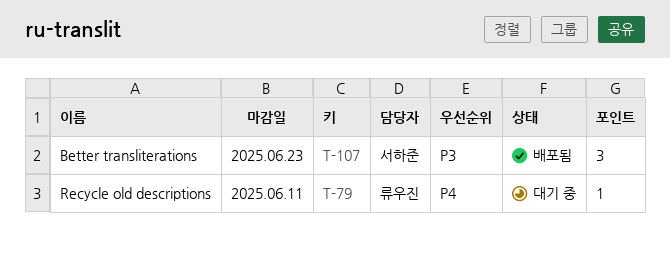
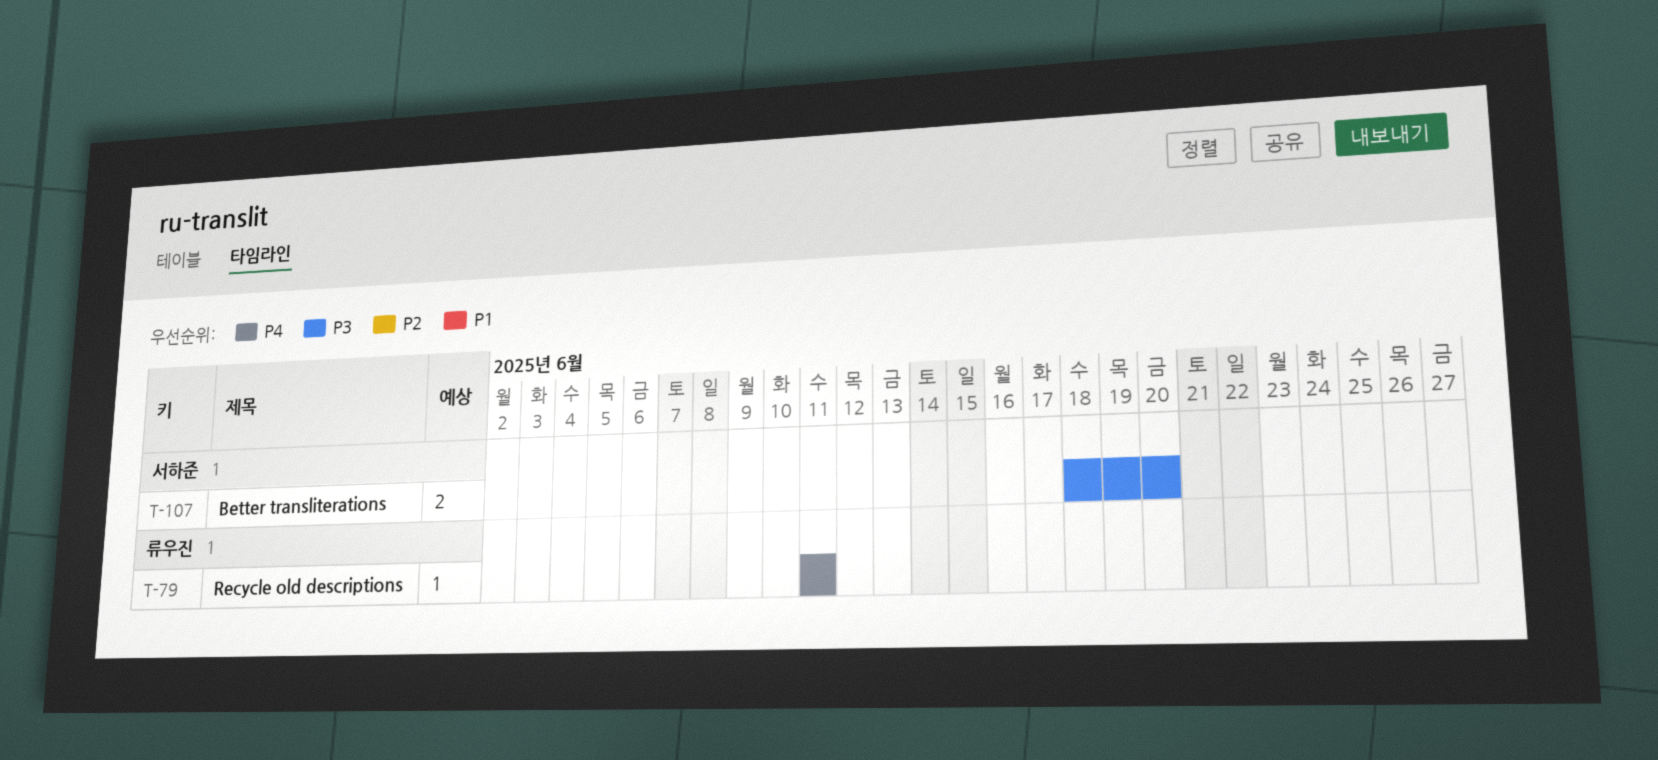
T-107, estimate: 3 -> 2
T-107, due: Jun 23 -> Jun 20

